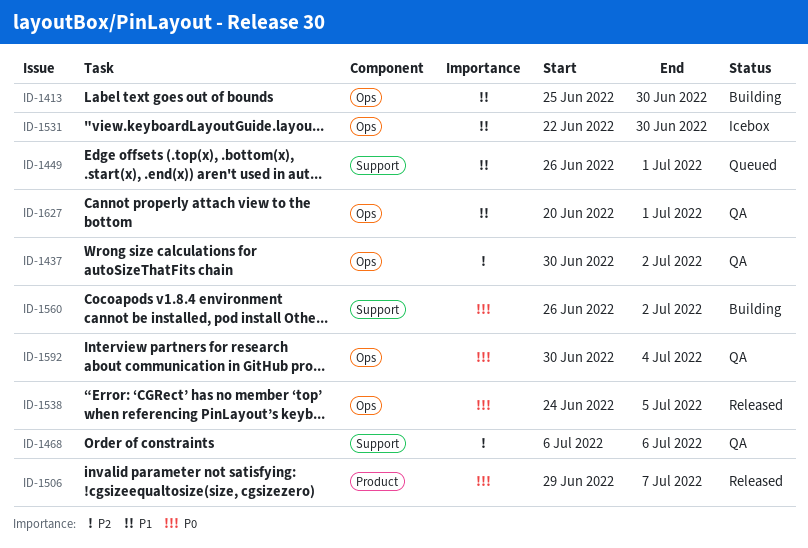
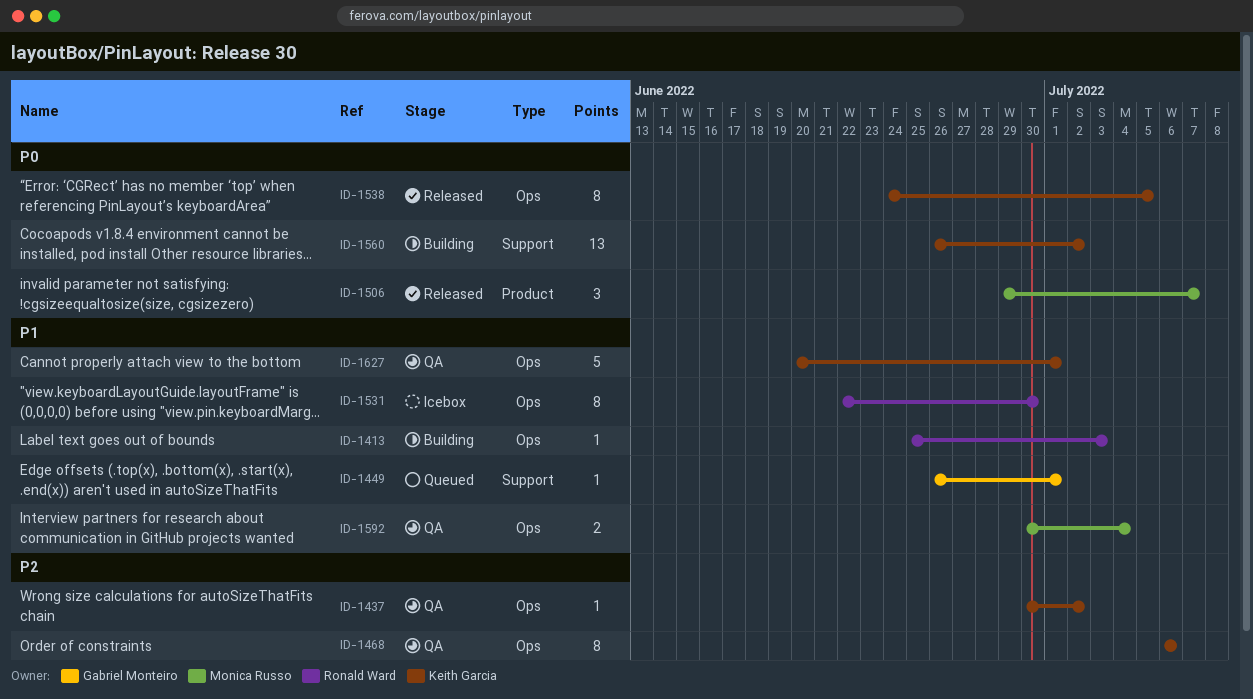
ID-1413, due: Jun 30 -> Jul 3
ID-1468, label: Support -> Ops
ID-1592, priority: P0 -> P1

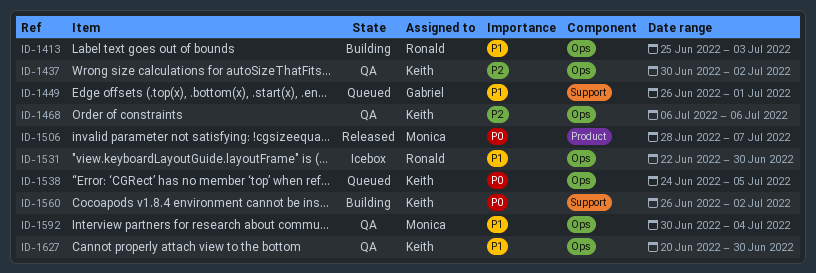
ID-1506, start: Jun 29 -> Jun 28
ID-1538, status: Released -> Queued
ID-1627, due: Jul 1 -> Jun 30

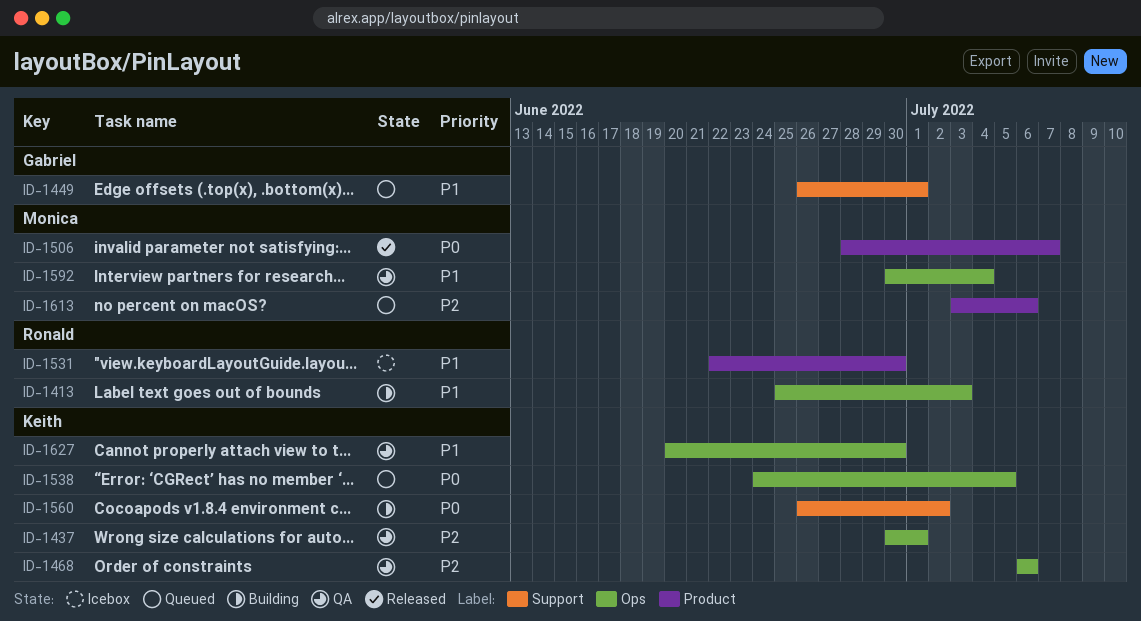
ID-1437, due: Jul 2 -> Jul 1
ID-1531, label: Ops -> Product
ID-1613: none -> present

